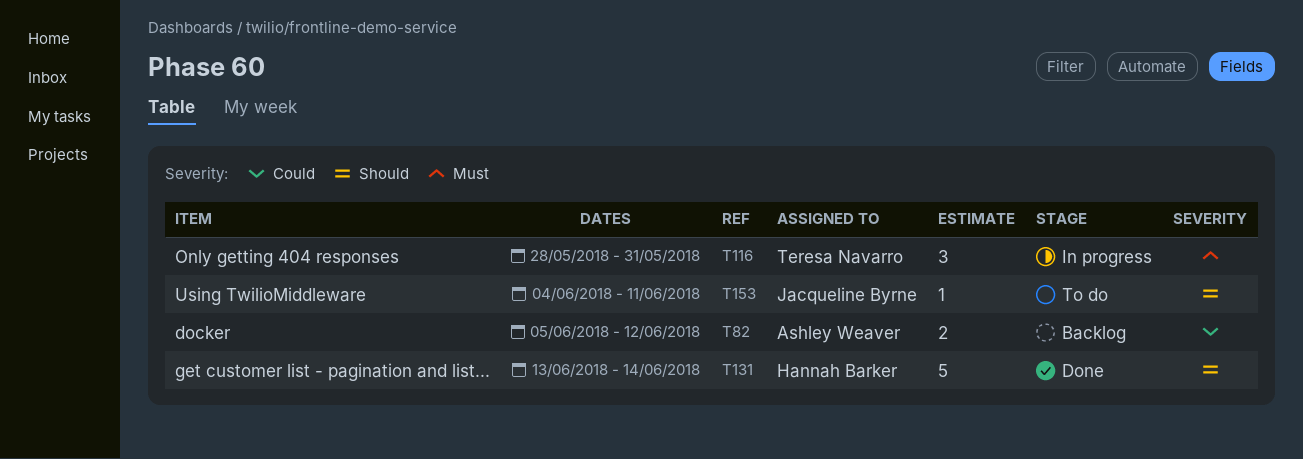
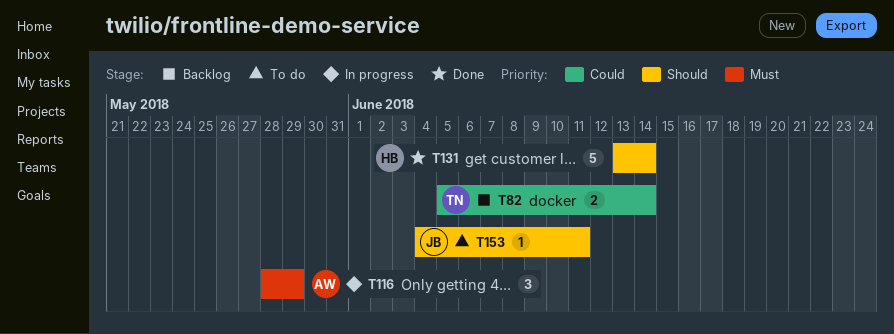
T82, owner: Ashley Weaver -> Teresa Navarro
T82, due: Jun 12 -> Jun 14
T116, owner: Teresa Navarro -> Ashley Weaver
T116, due: May 31 -> May 29

